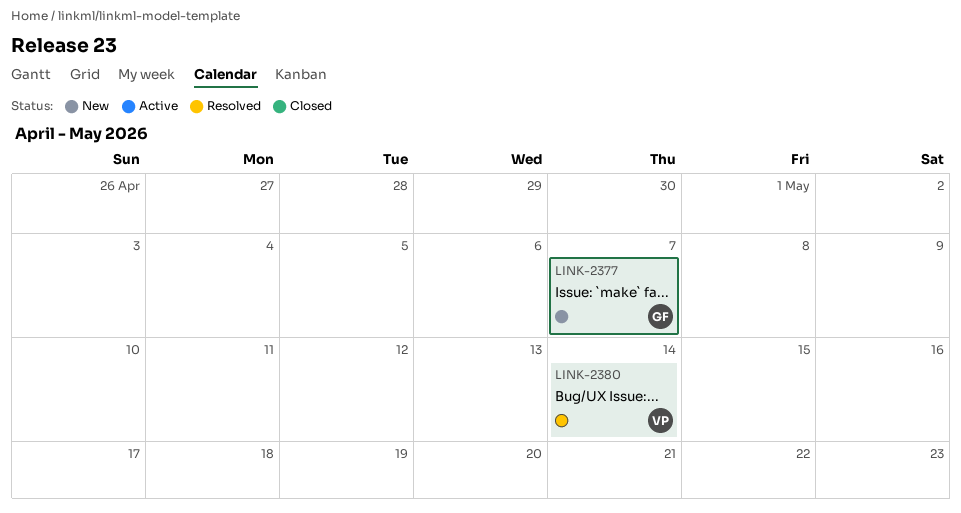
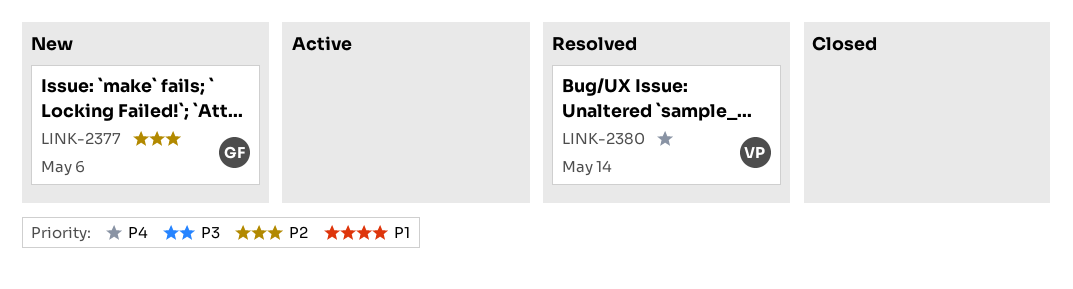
LINK-2377, due: May 7 -> May 6

